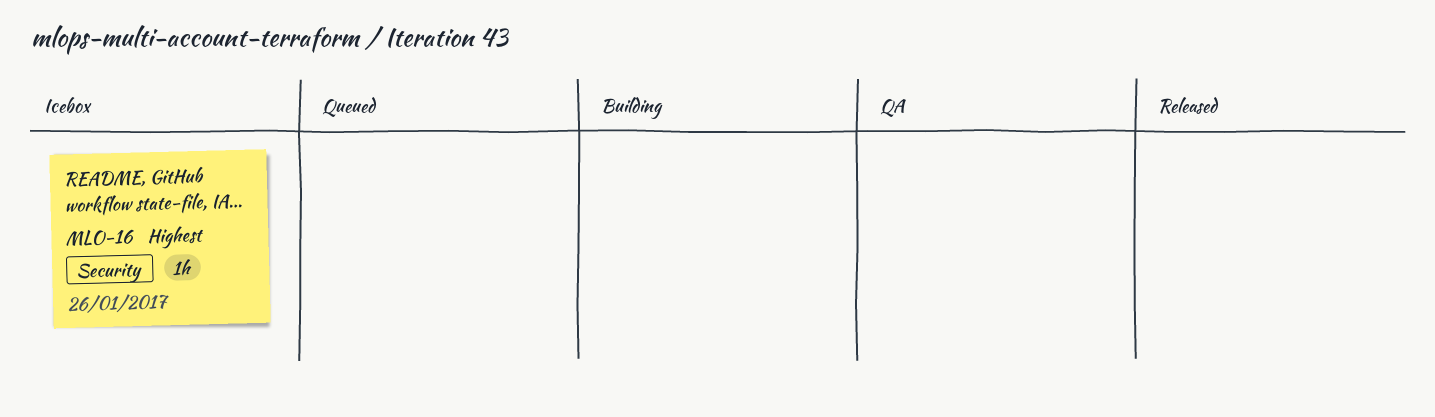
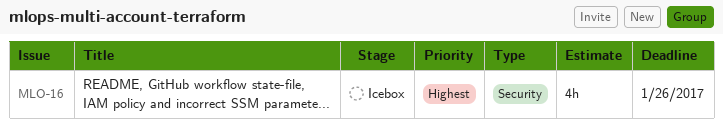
MLO-16, estimate: 1h -> 4h

